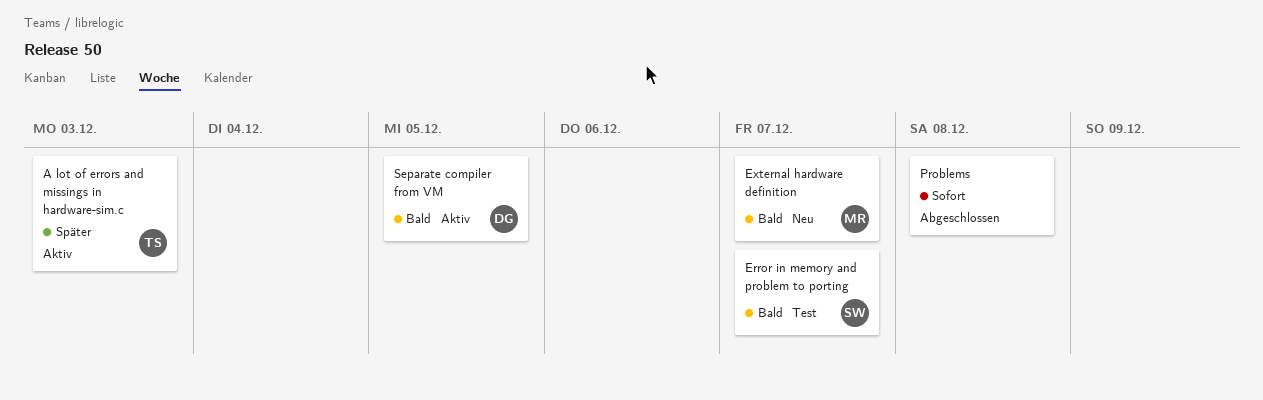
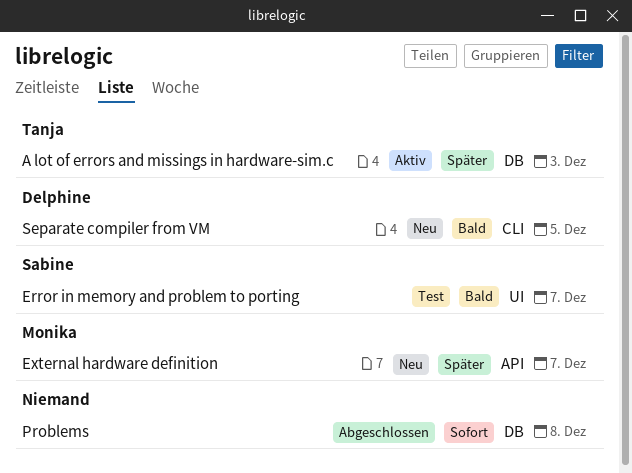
External hardware definition, priority: Bald -> Später
Separate compiler from VM, status: Aktiv -> Neu

